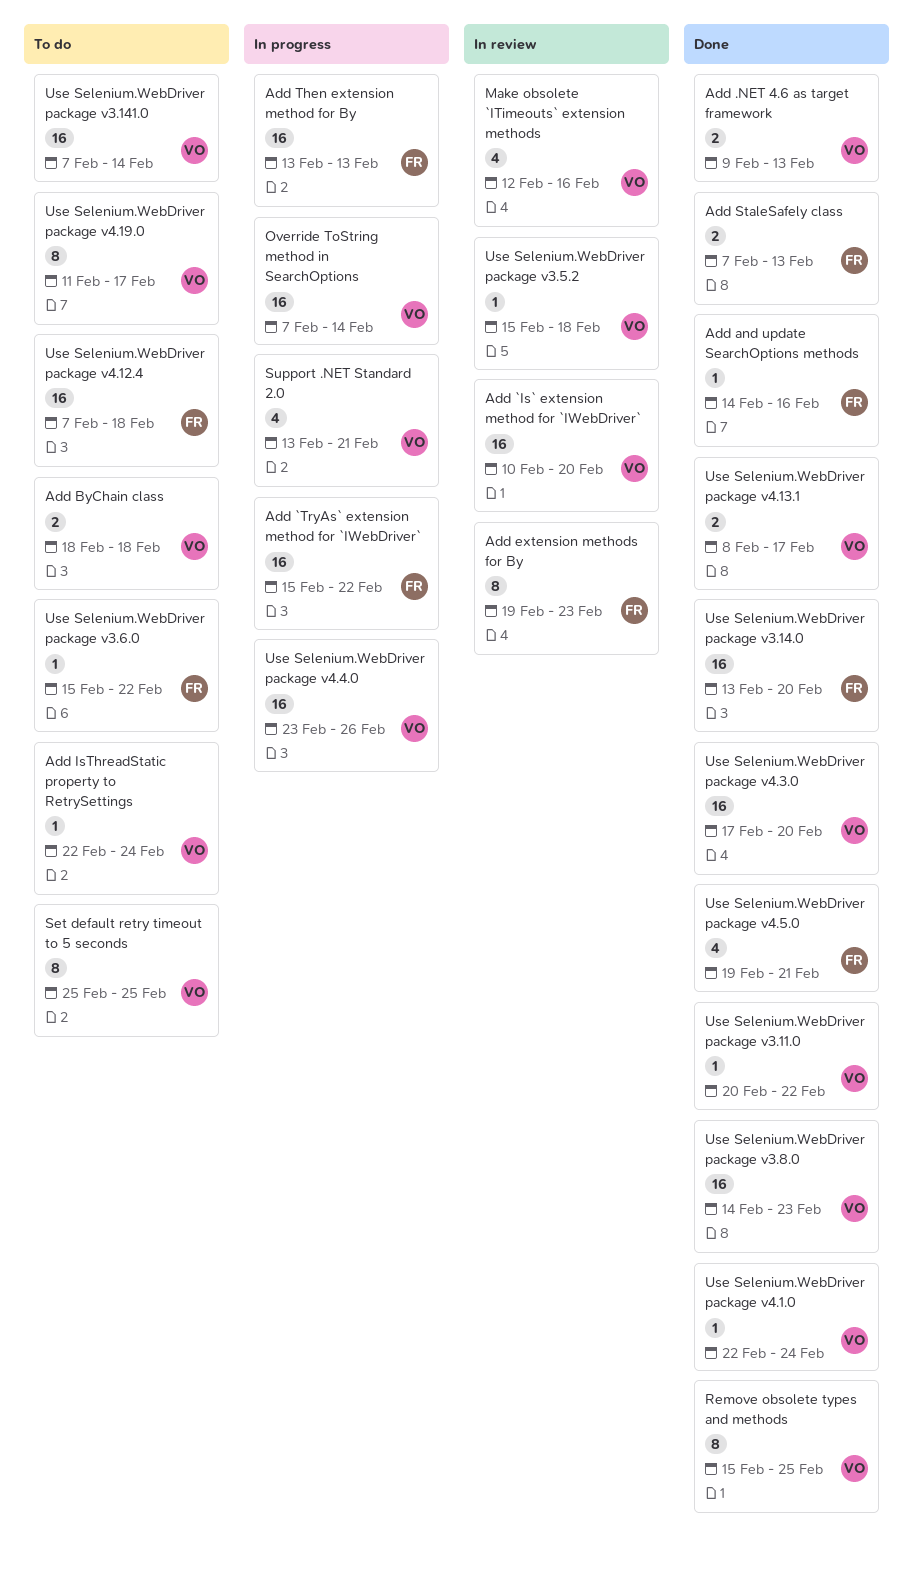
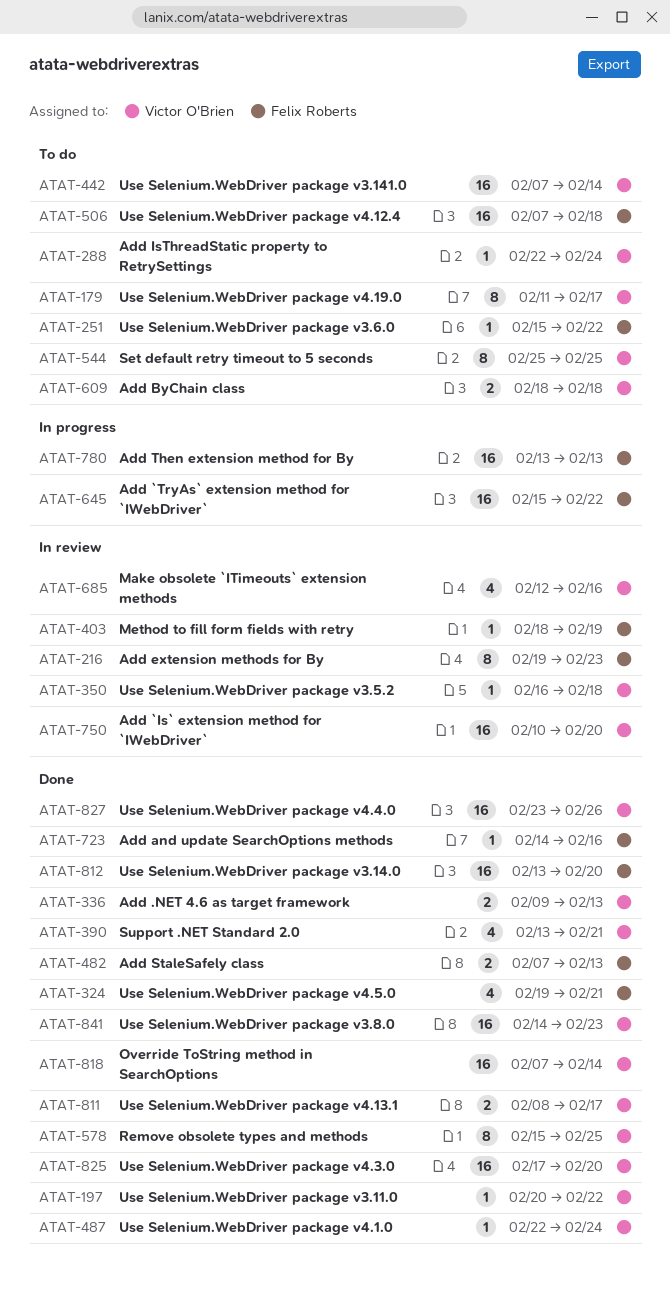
Method to fill form fields with retry: none -> present
Override ToString method in SearchOptions, status: In progress -> Done
Support .NET Standard 2.0, status: In progress -> Done
Use Selenium.WebDriver package v3.5.2, start: Feb 15 -> Feb 16
Use Selenium.WebDriver package v4.4.0, status: In progress -> Done

